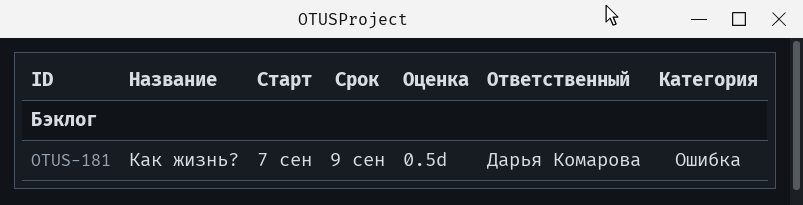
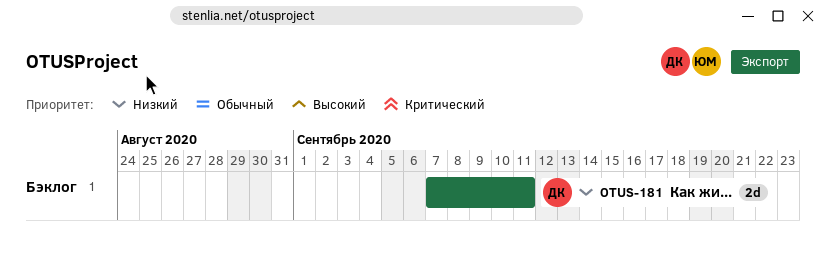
OTUS-181, estimate: 0.5d -> 2d
OTUS-181, due: Sep 9 -> Sep 11

